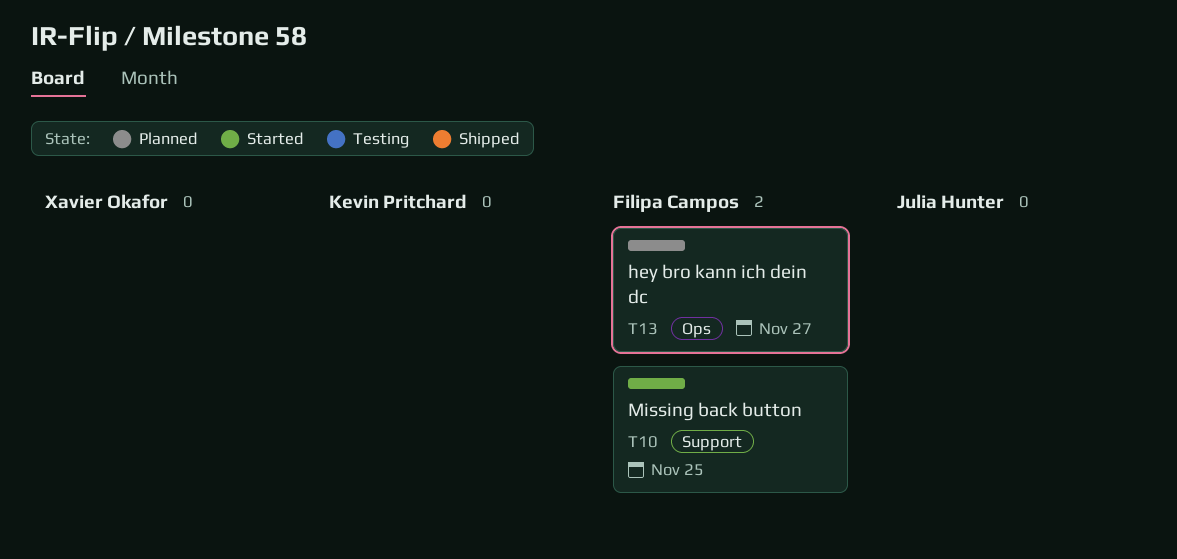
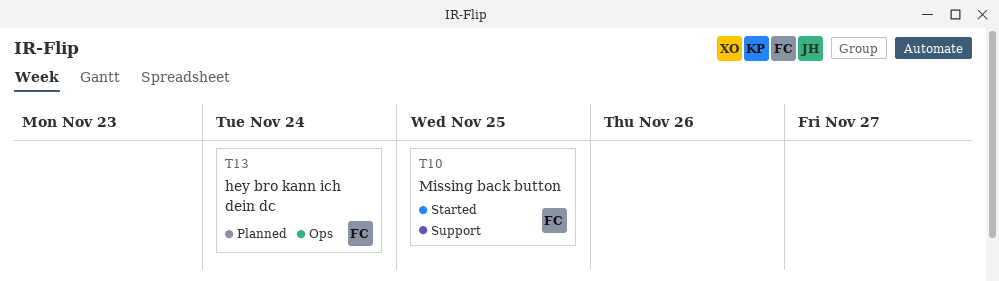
T13, due: Nov 27 -> Nov 24

